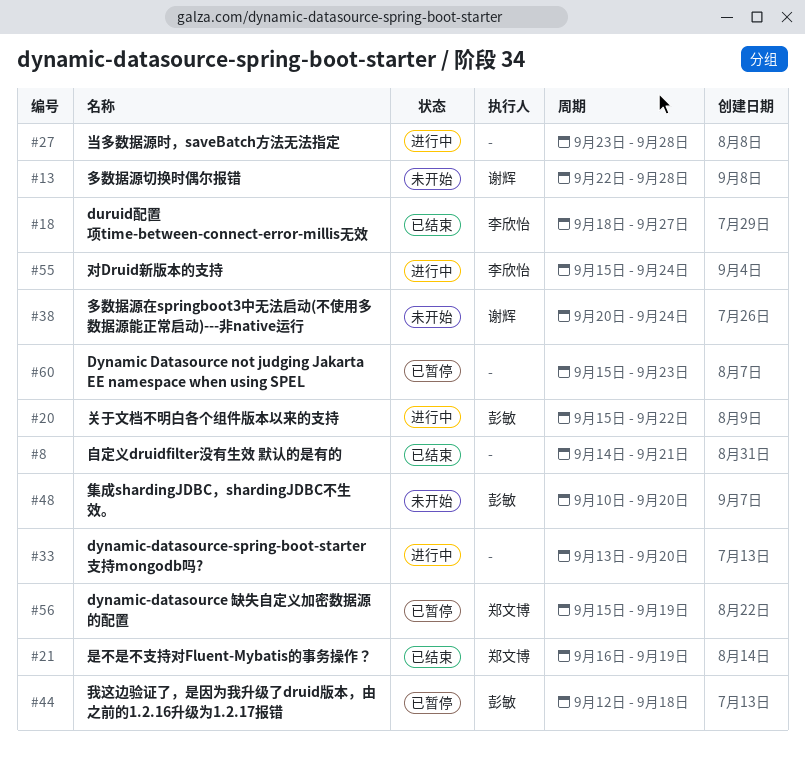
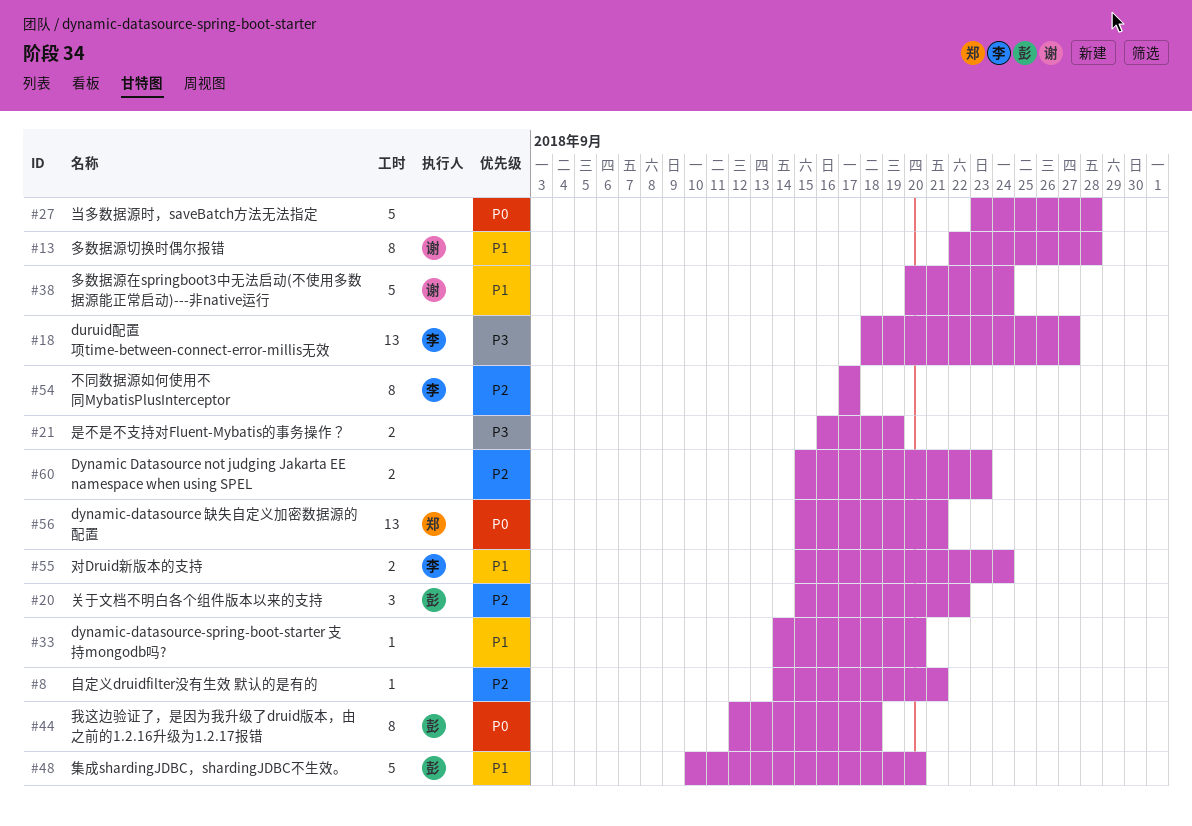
#21, owner: 郑文博 -> none
#33, start: Sep 13 -> Sep 14
#54: none -> present
#56, due: Sep 19 -> Sep 21

